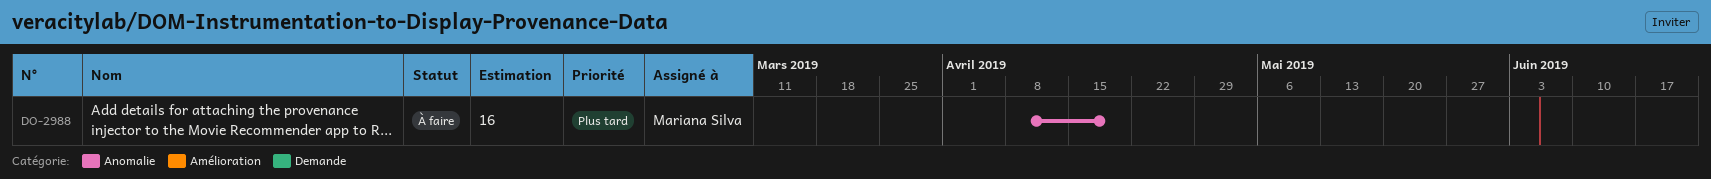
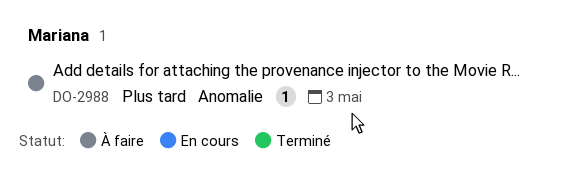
DO-2988, estimate: 16 -> 1
DO-2988, due: Apr 19 -> May 3

